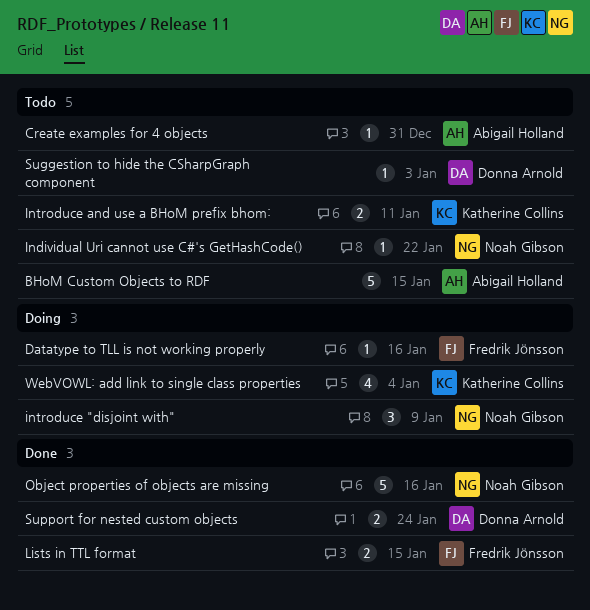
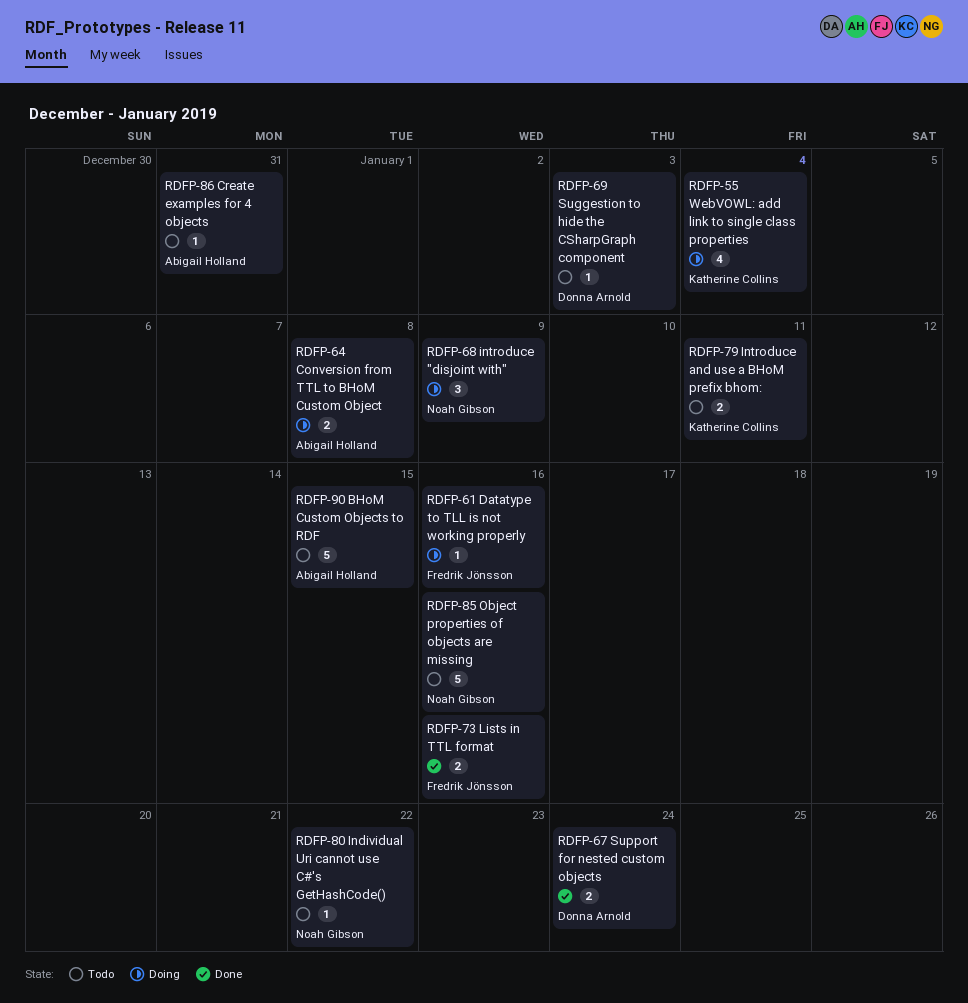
Conversion from TTL to BHoM Custom Object: none -> present
Lists in TTL format, due: Jan 15 -> Jan 16
Object properties of objects are missing, status: Done -> Todo

